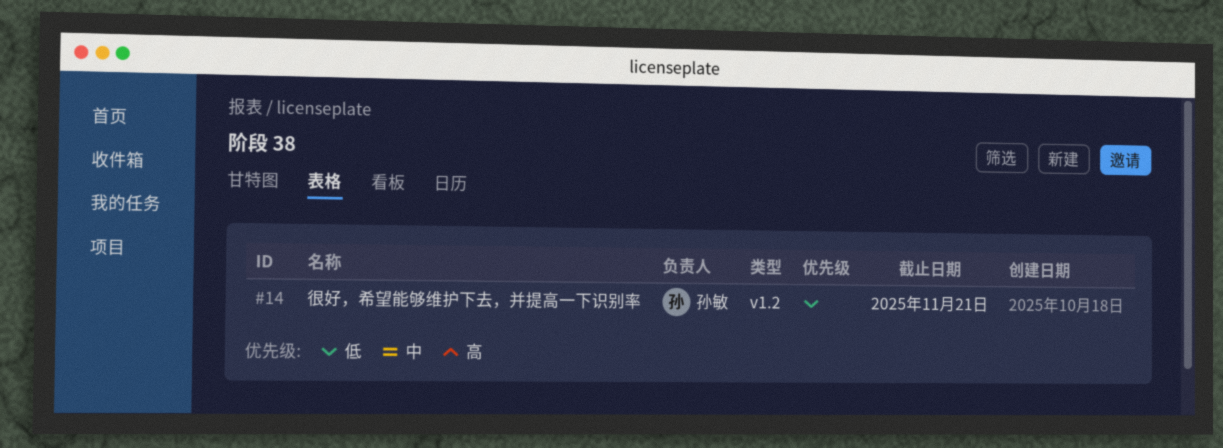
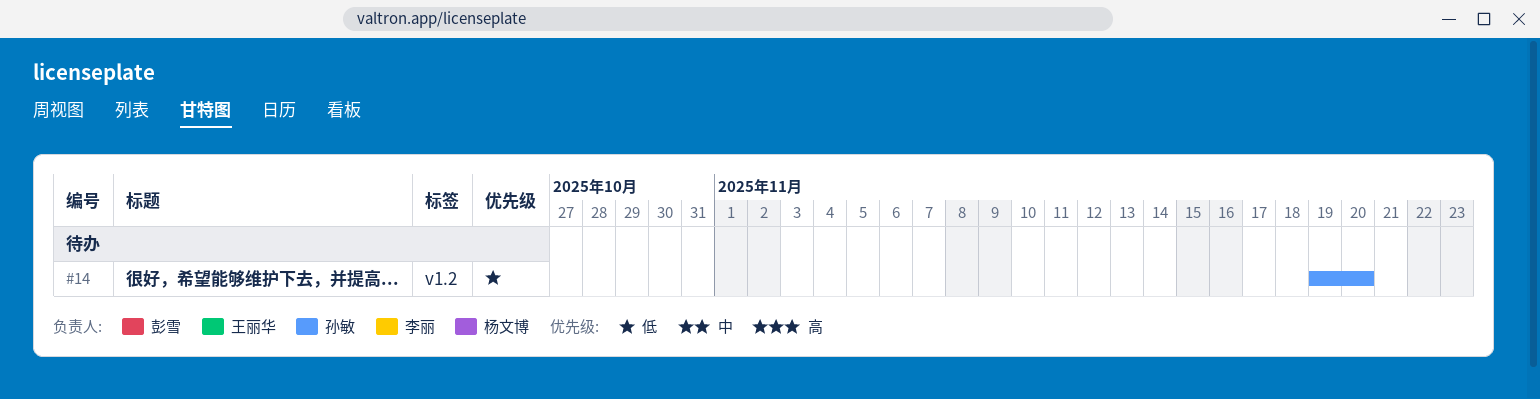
#14, due: Nov 21 -> Nov 20

